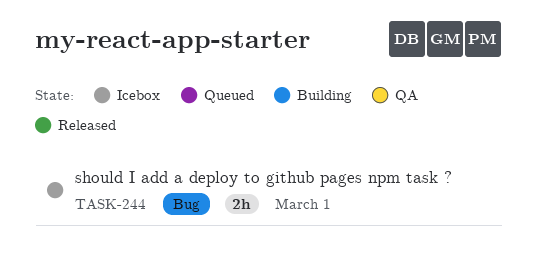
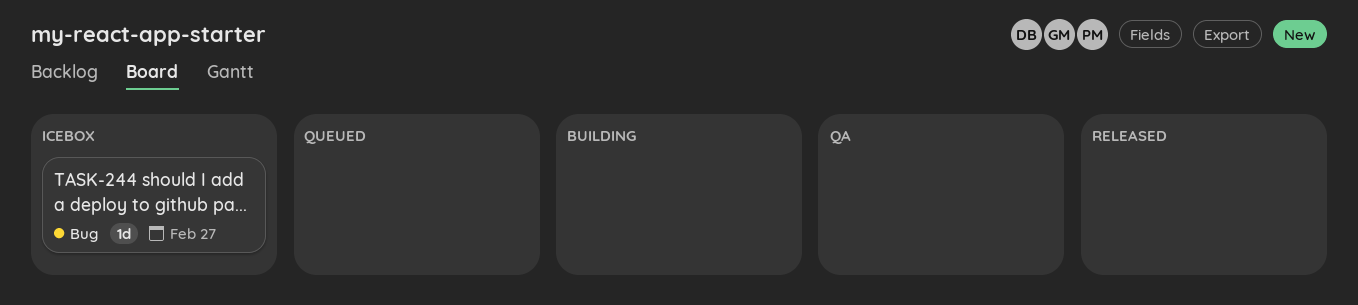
TASK-244, estimate: 2h -> 1d
TASK-244, due: Mar 1 -> Feb 27

